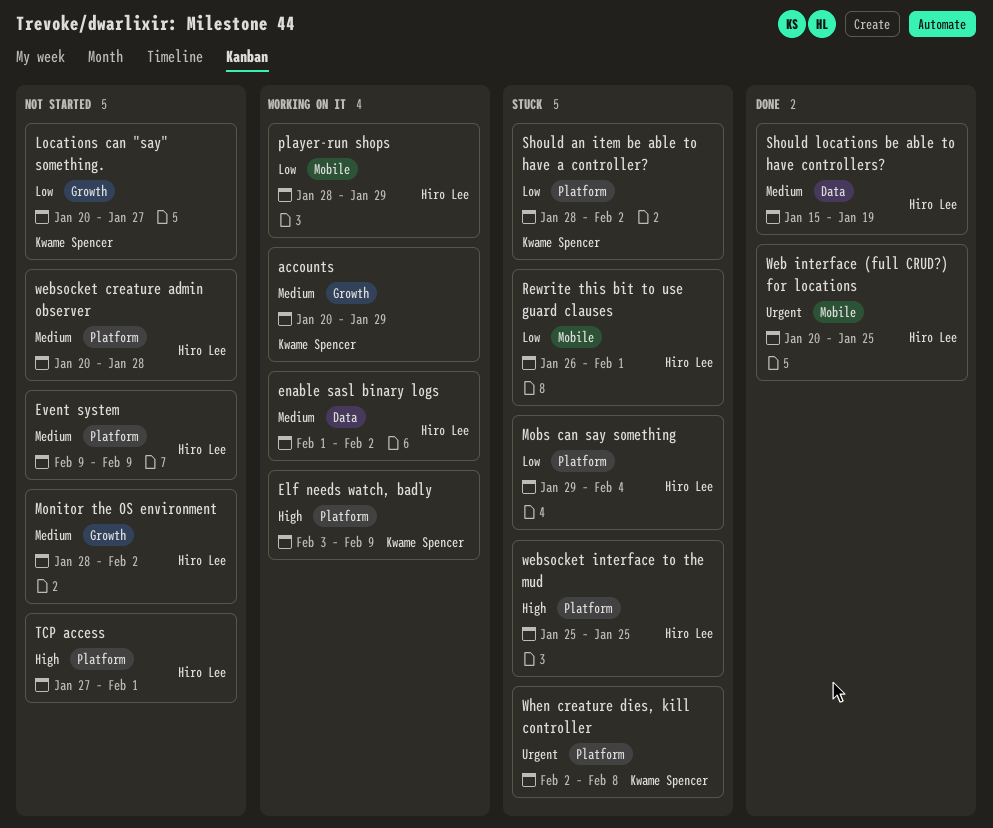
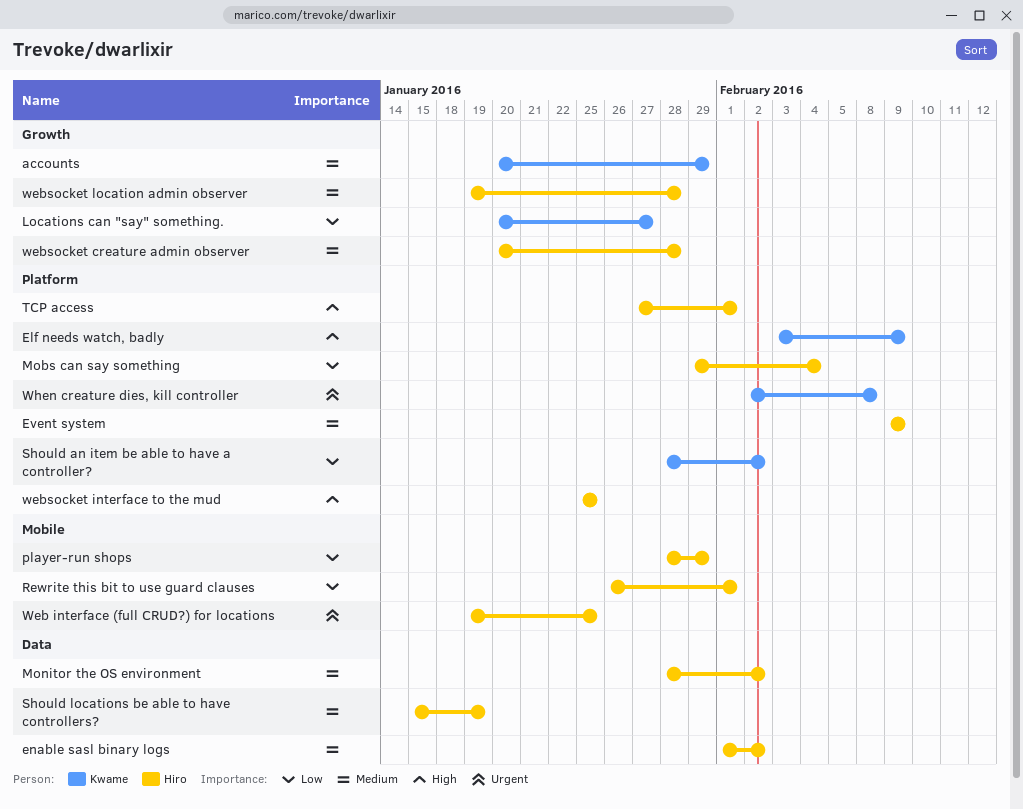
Monitor the OS environment, label: Growth -> Data
Web interface (full CRUD?) for locations, start: Jan 20 -> Jan 19
websocket creature admin observer, label: Platform -> Growth
websocket location admin observer: none -> present

